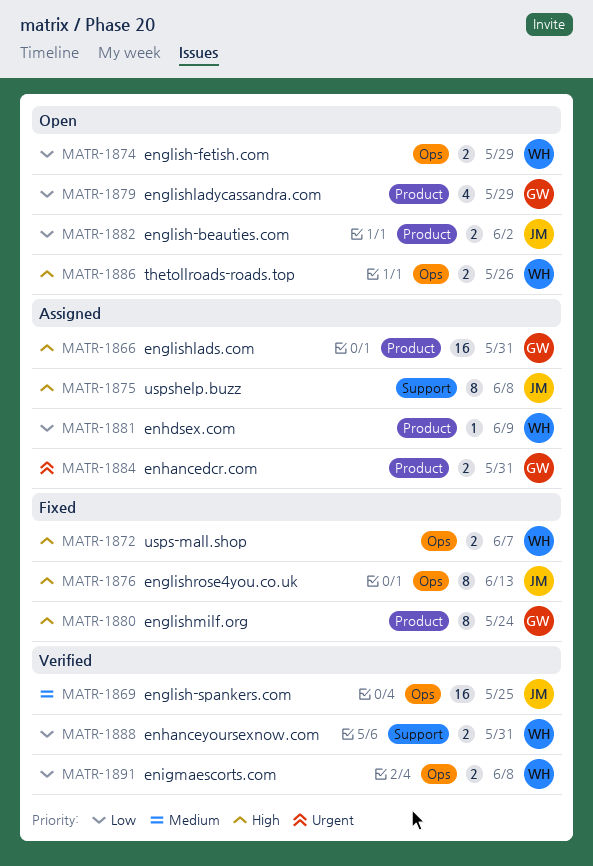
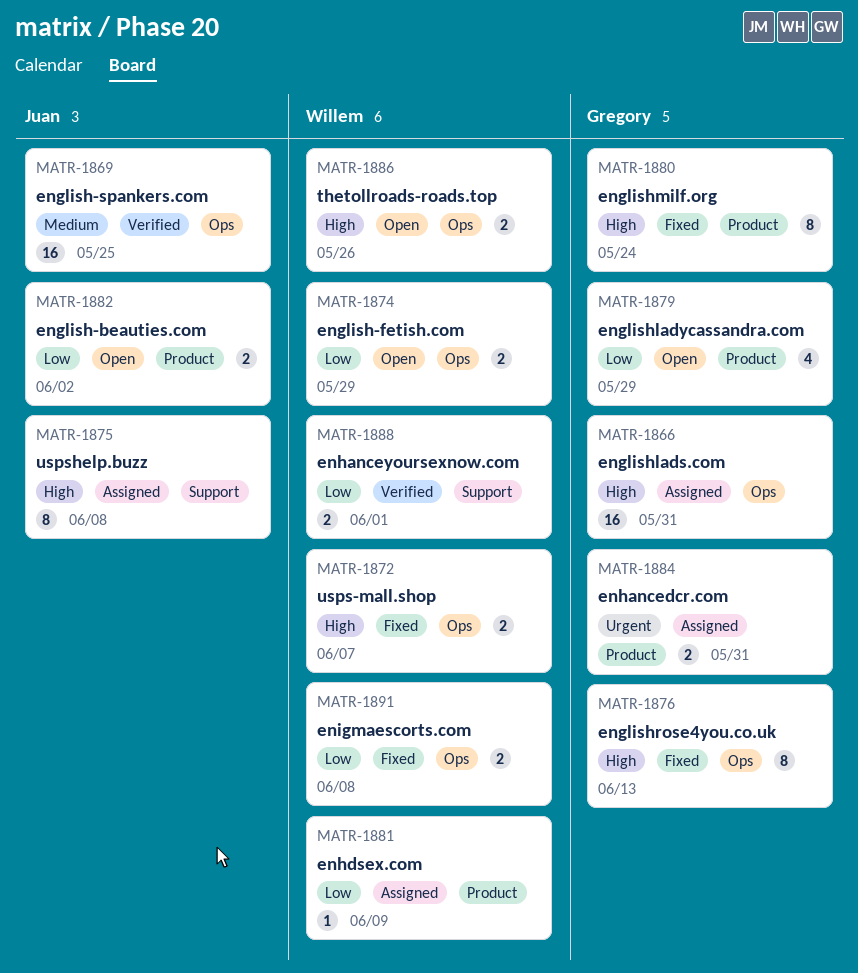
MATR-1866, label: Product -> Ops
MATR-1876, owner: Juan -> Gregory
MATR-1888, due: May 31 -> Jun 1
MATR-1891, status: Verified -> Fixed

